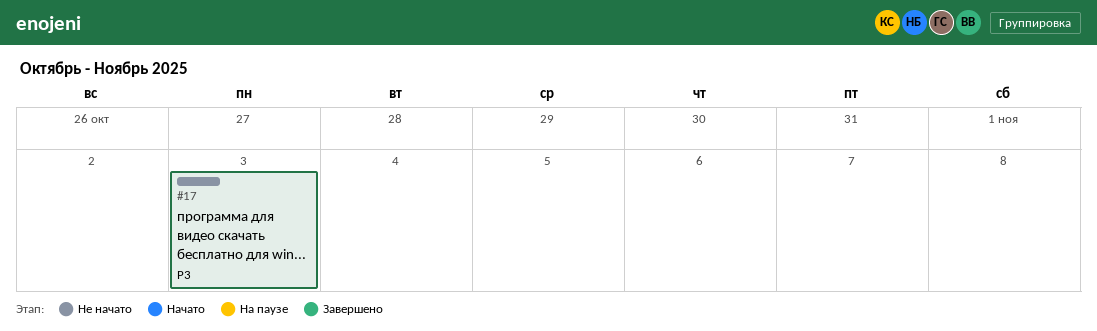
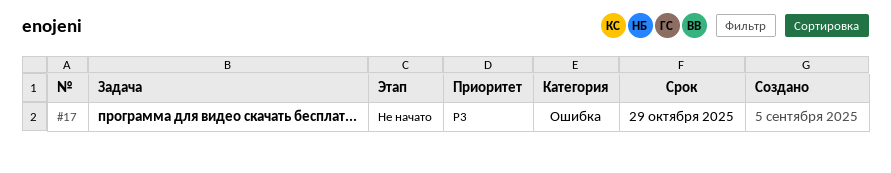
#17, due: Nov 3 -> Oct 29

